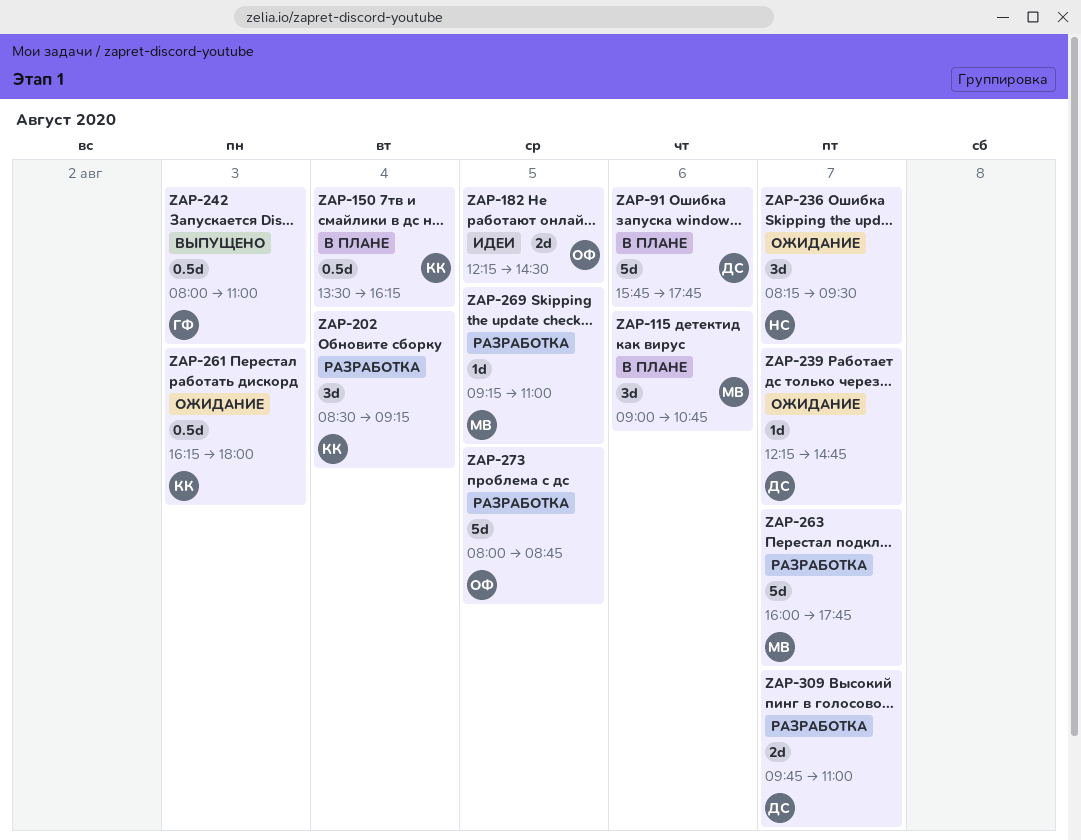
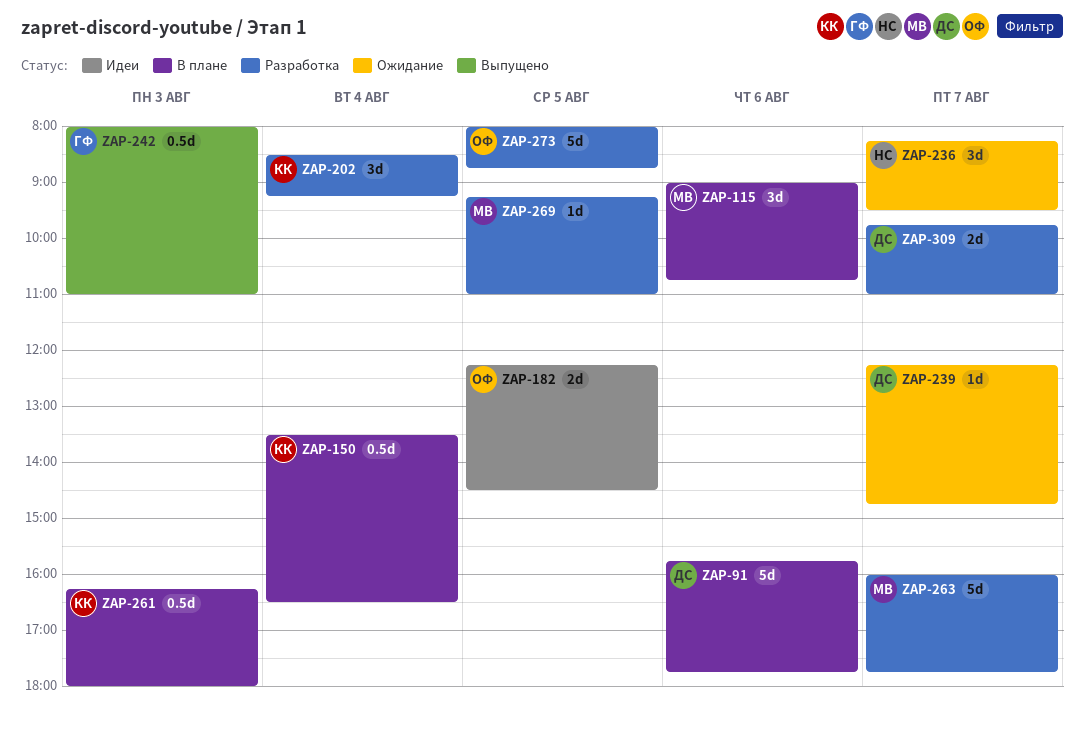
ZAP-150, ends: 16:15 -> 16:30
ZAP-261, status: Ожидание -> В плане

